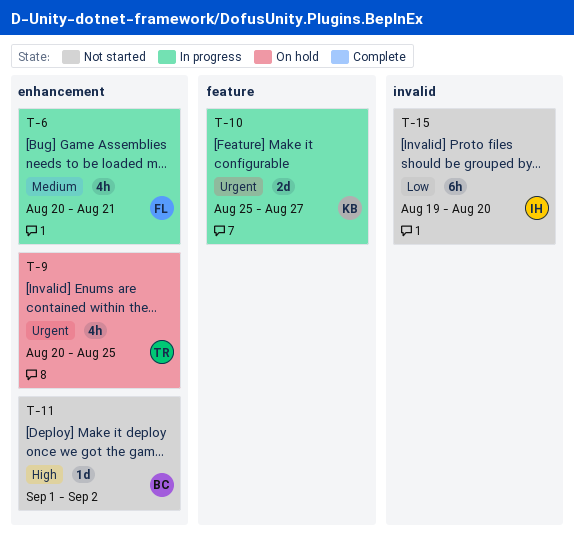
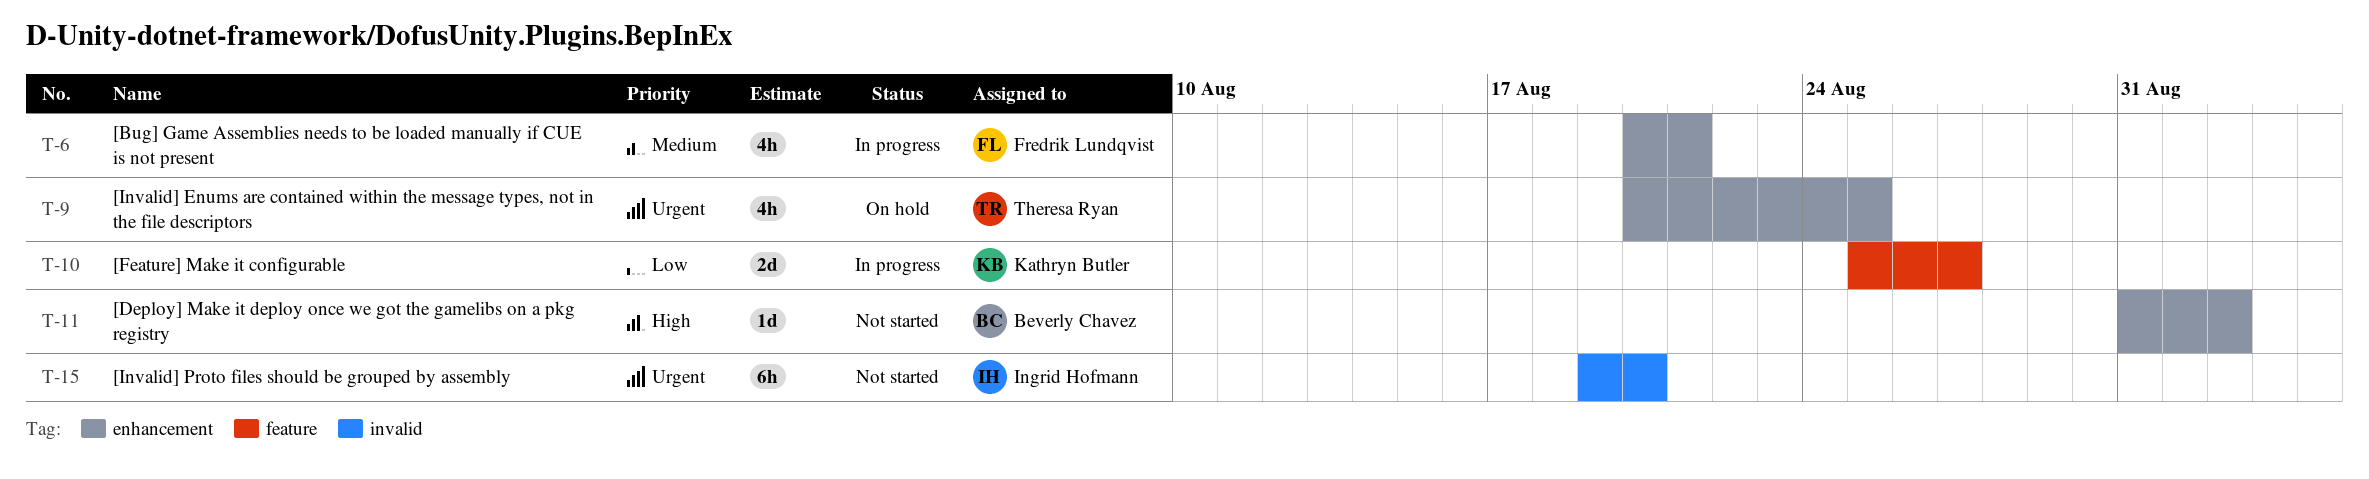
T-10, priority: Urgent -> Low
T-11, start: Sep 1 -> Aug 31
T-15, priority: Low -> Urgent

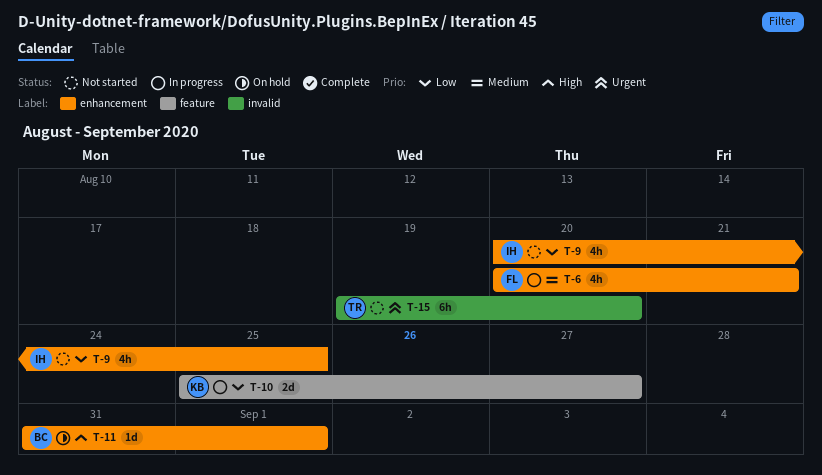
T-9, status: On hold -> Not started
T-9, owner: Theresa Ryan -> Ingrid Hofmann
T-9, priority: Urgent -> Low
T-11, status: Not started -> On hold
T-11, due: Sep 2 -> Sep 1
T-15, owner: Ingrid Hofmann -> Theresa Ryan

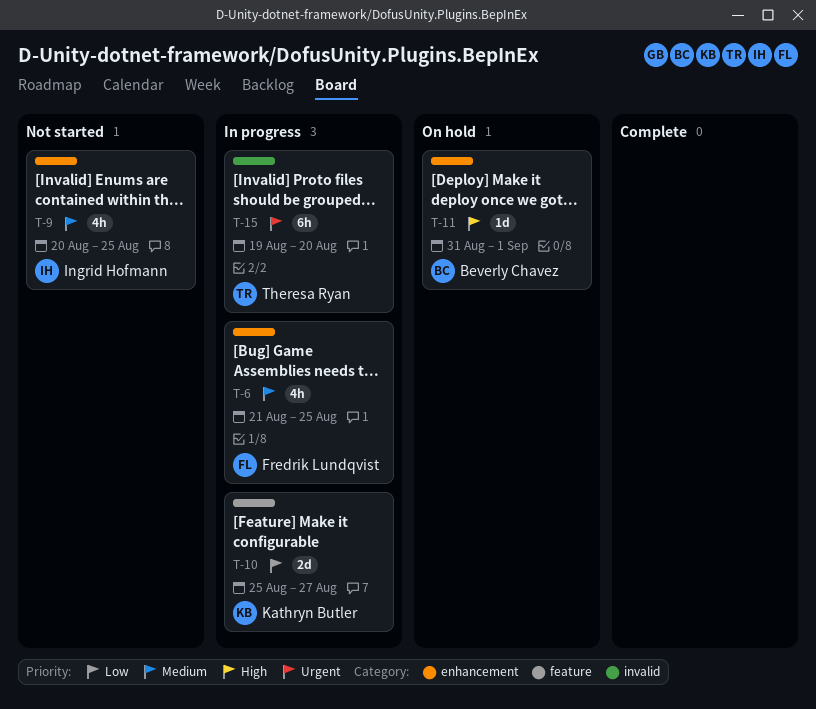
T-6, start: Aug 20 -> Aug 21
T-6, due: Aug 21 -> Aug 25
T-9, priority: Low -> Medium
T-15, status: Not started -> In progress

